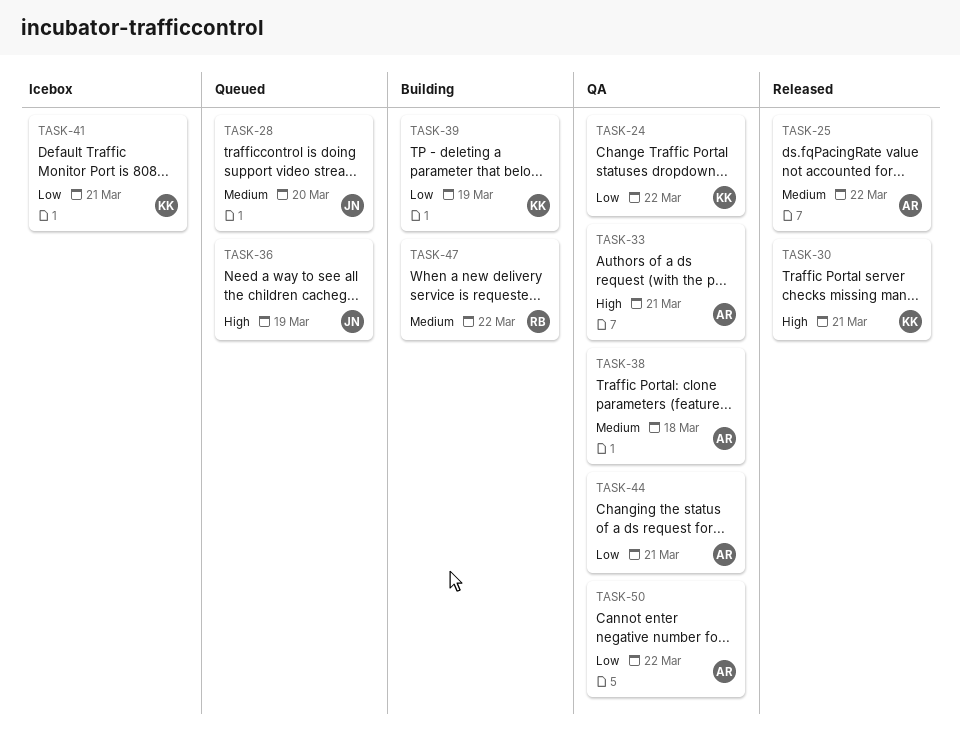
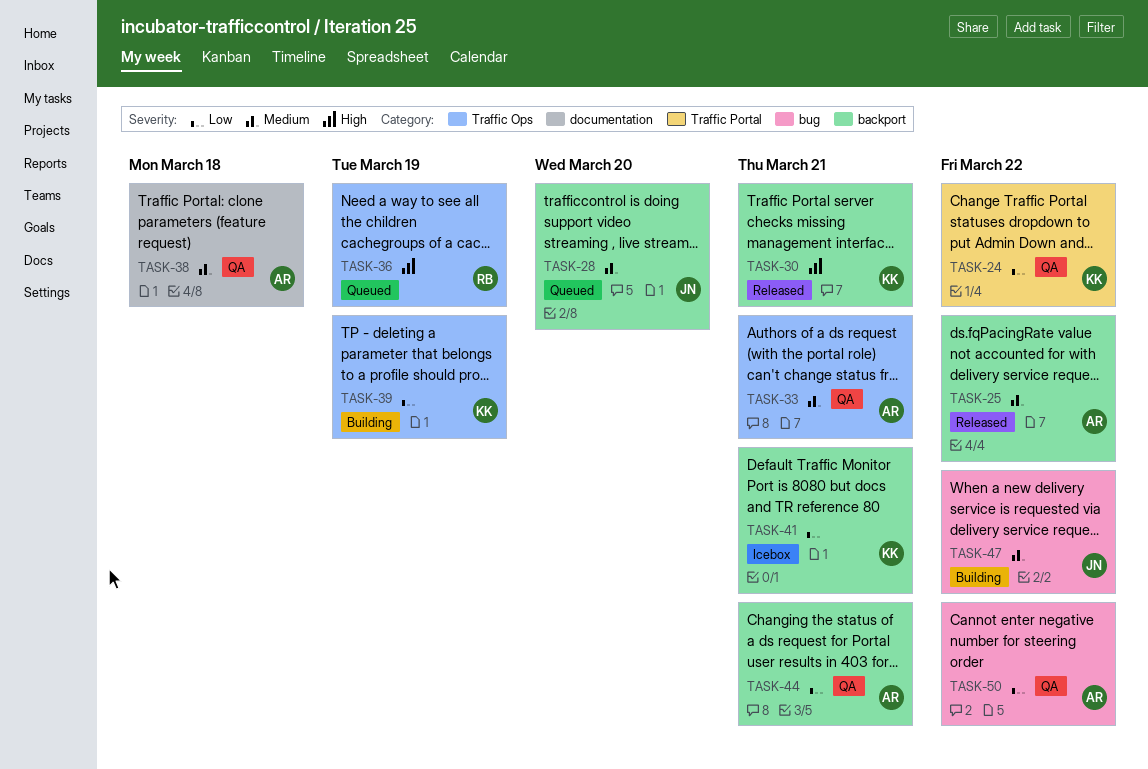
TASK-33, priority: High -> Medium
TASK-36, owner: JN -> RB
TASK-47, owner: RB -> JN

